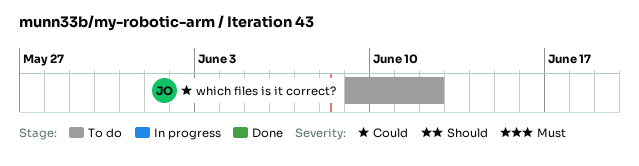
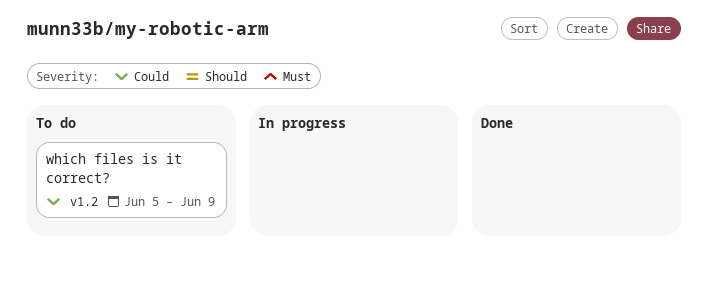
which files is it correct?, start: Jun 9 -> Jun 5
which files is it correct?, due: Jun 12 -> Jun 9

